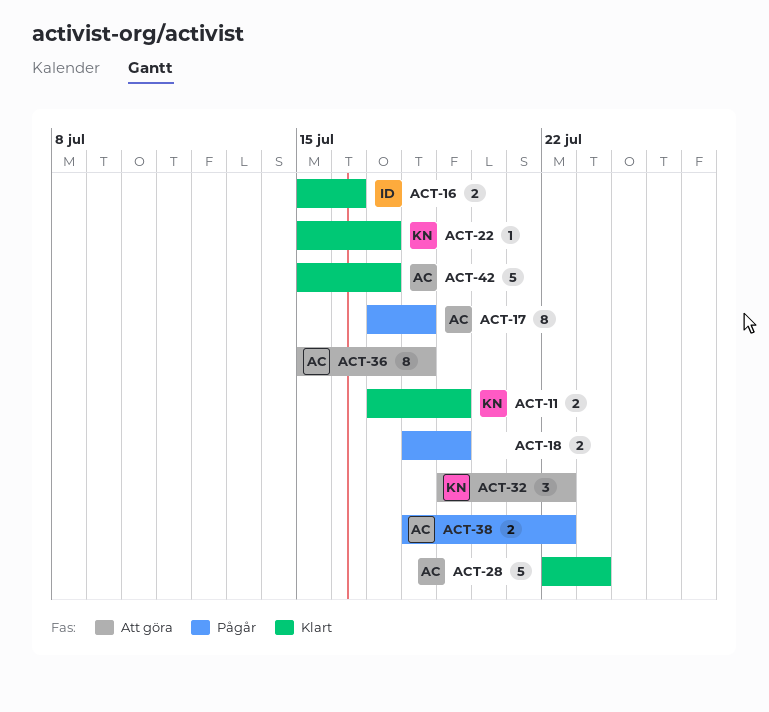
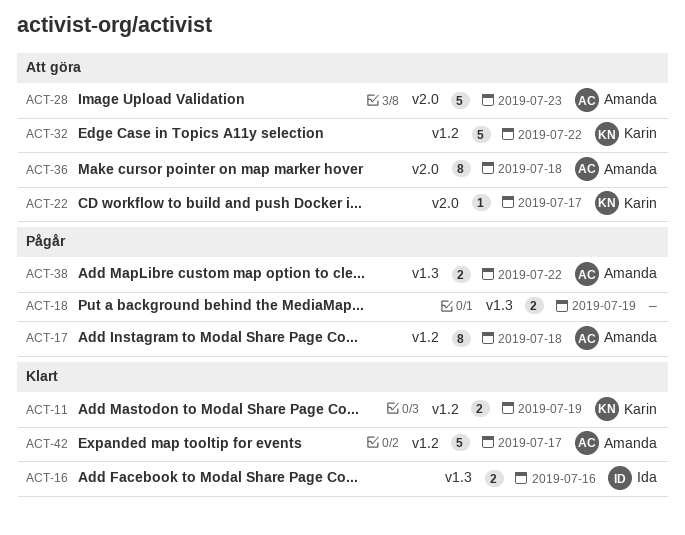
ACT-22, status: Klart -> Att göra
ACT-28, status: Klart -> Att göra
ACT-32, estimate: 3 -> 5

